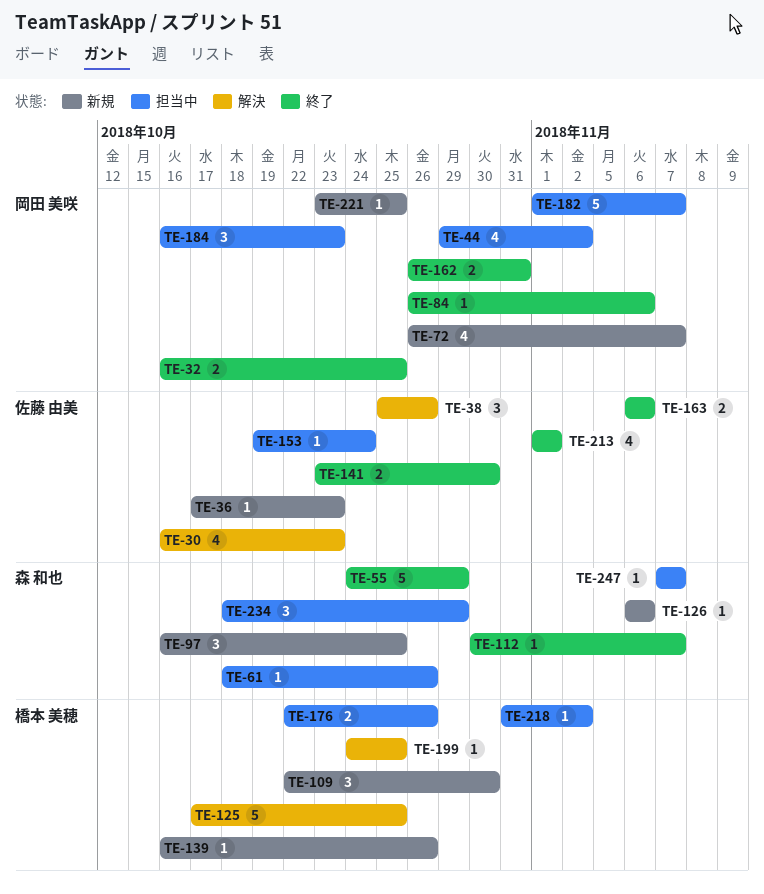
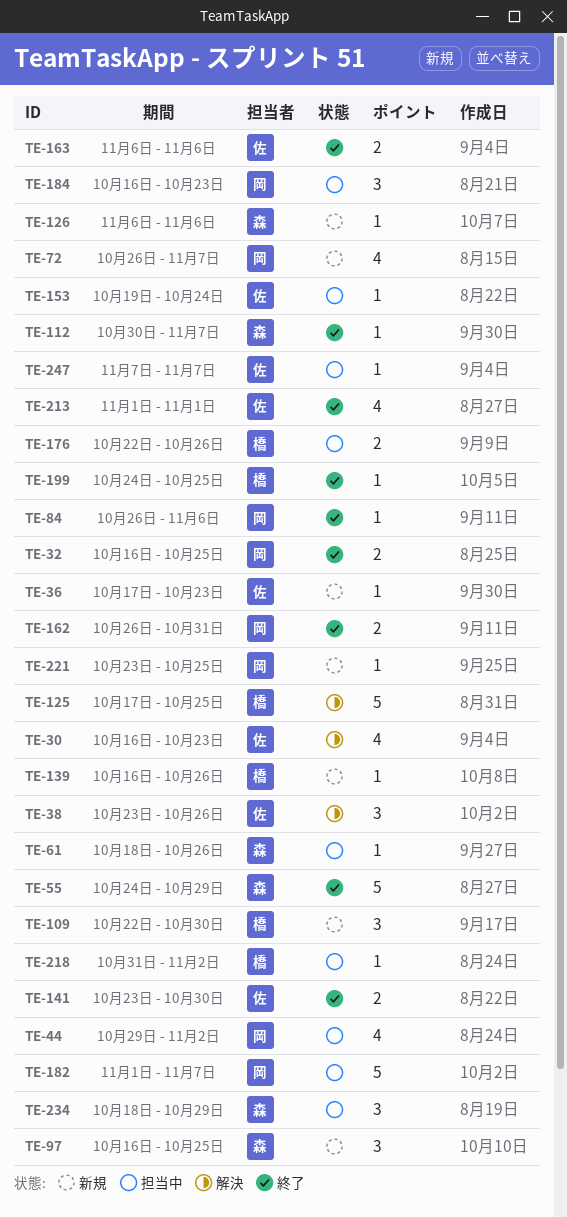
TE-38, start: Oct 25 -> Oct 23
TE-199, status: 解決 -> 終了
TE-247, owner: 森 和也 -> 佐藤 由美

